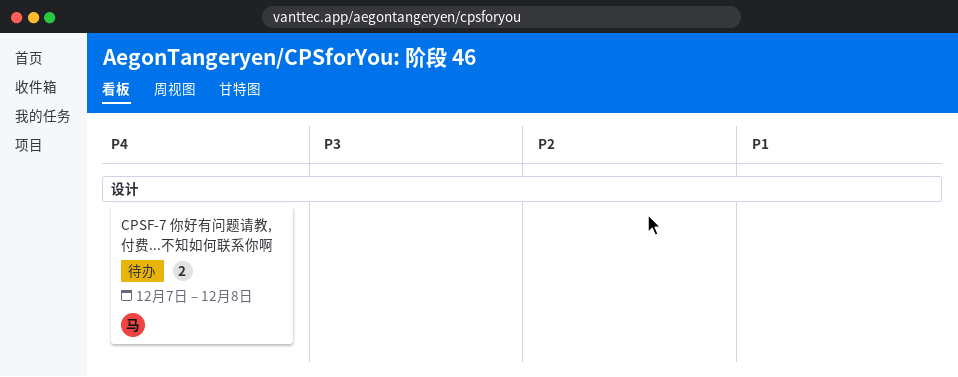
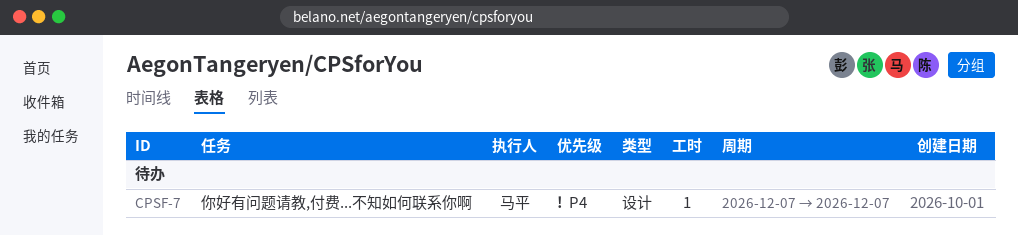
CPSF-7, estimate: 2 -> 1
CPSF-7, due: Dec 8 -> Dec 7

